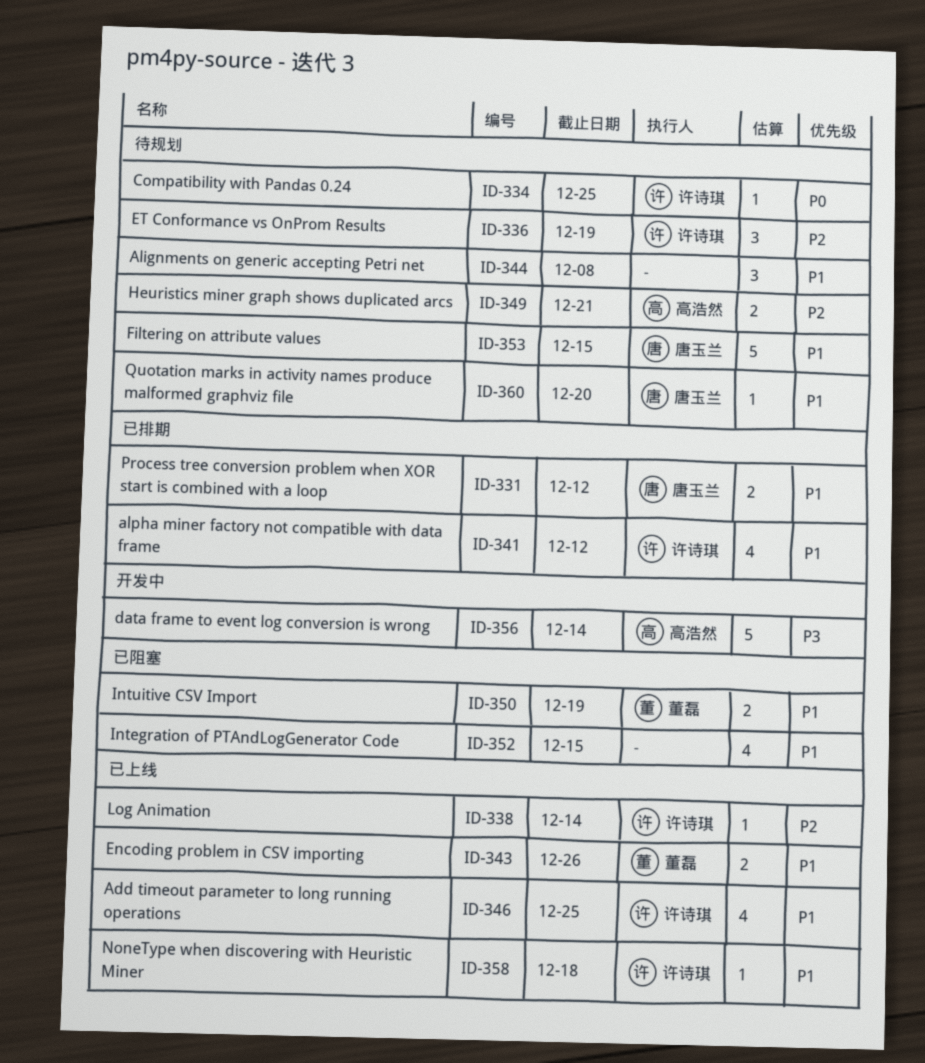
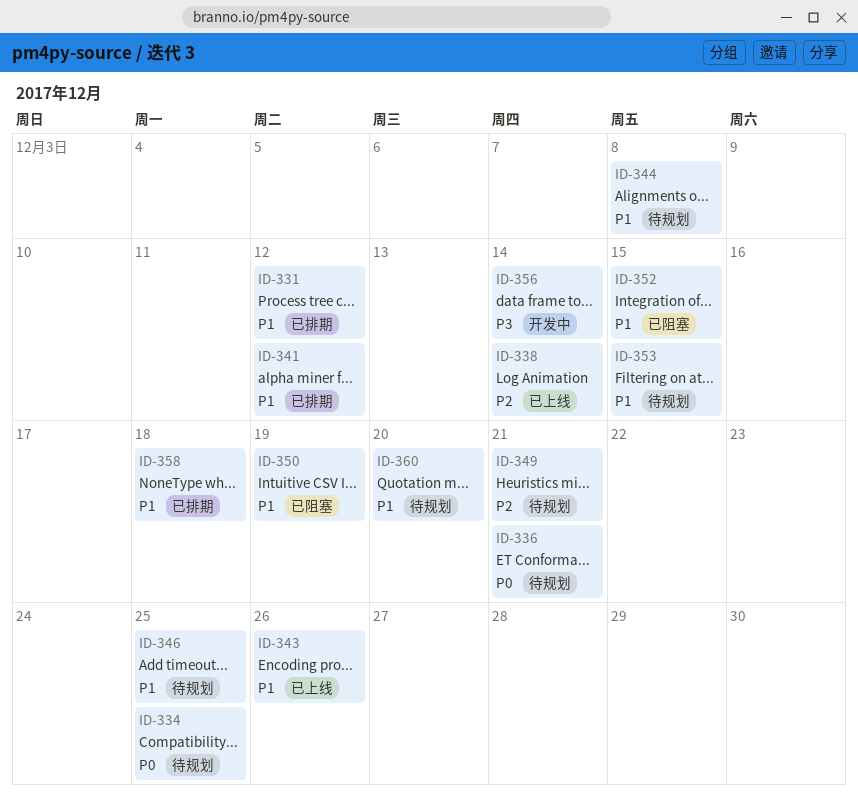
ID-336, priority: P2 -> P0
ID-336, due: Dec 19 -> Dec 21
ID-346, status: 已上线 -> 待规划
ID-358, status: 已上线 -> 已排期

